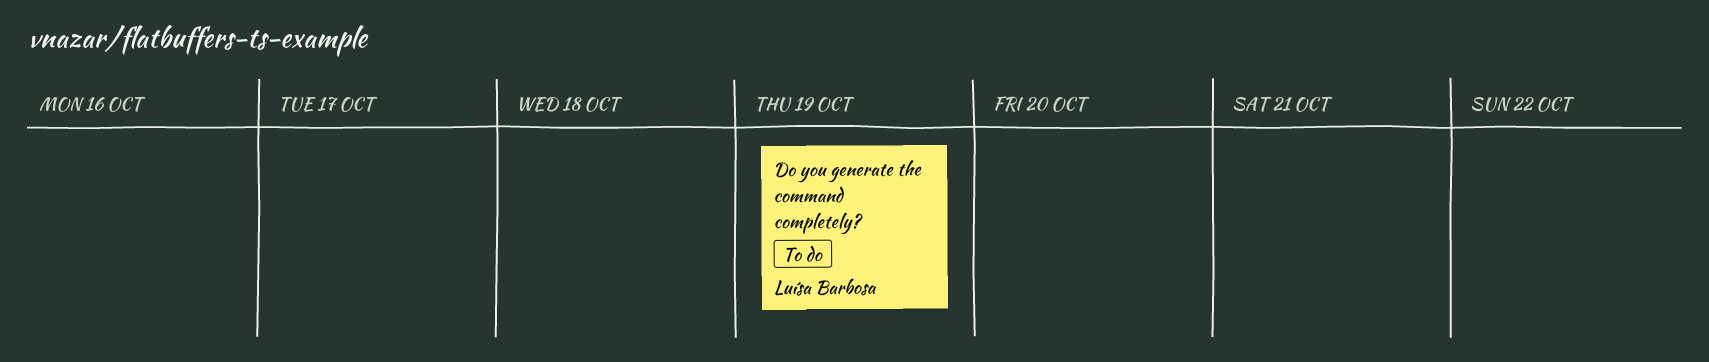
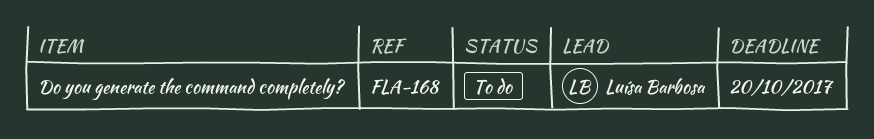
Do you generate the command completely?, due: Oct 19 -> Oct 20

